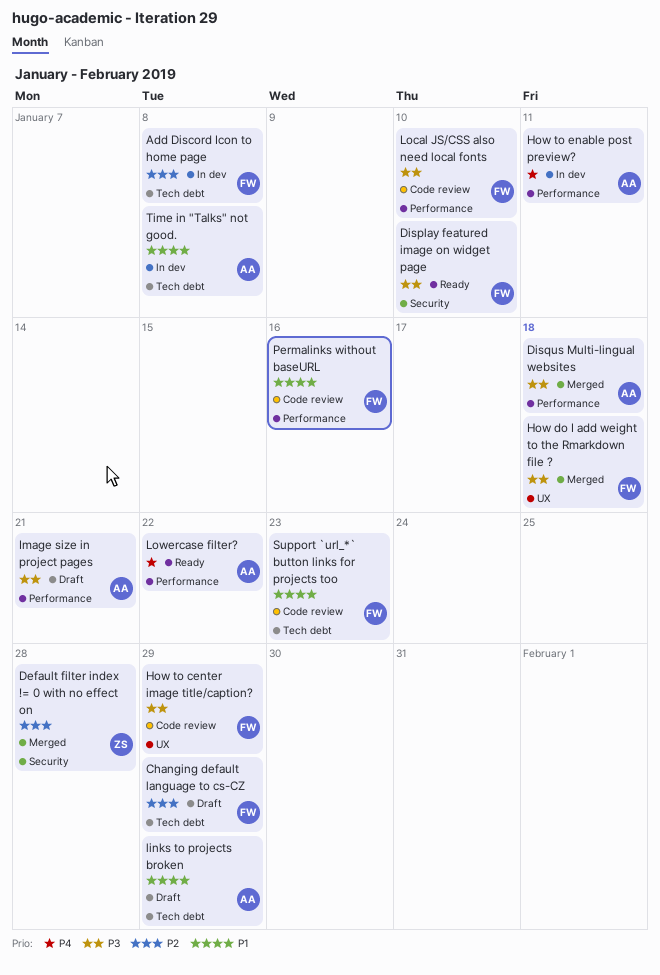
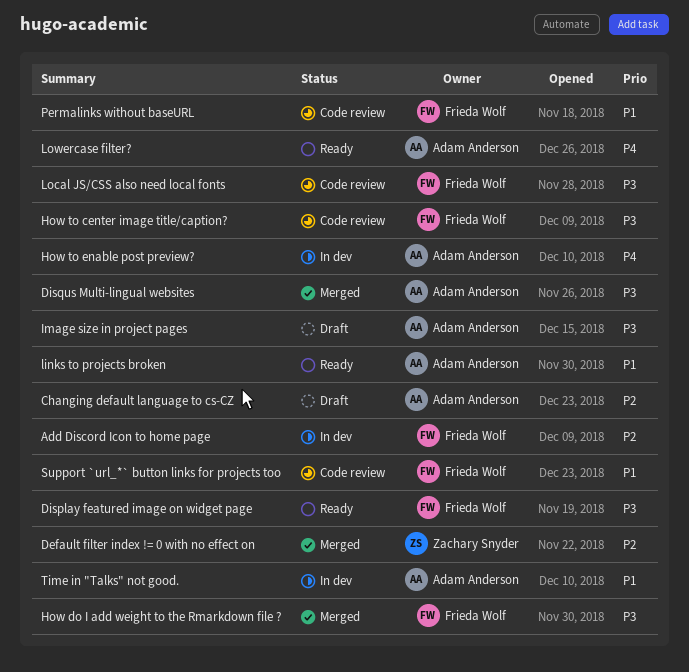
Changing default language to cs-CZ, owner: Frieda Wolf -> Adam Anderson
links to projects broken, status: Draft -> Ready

